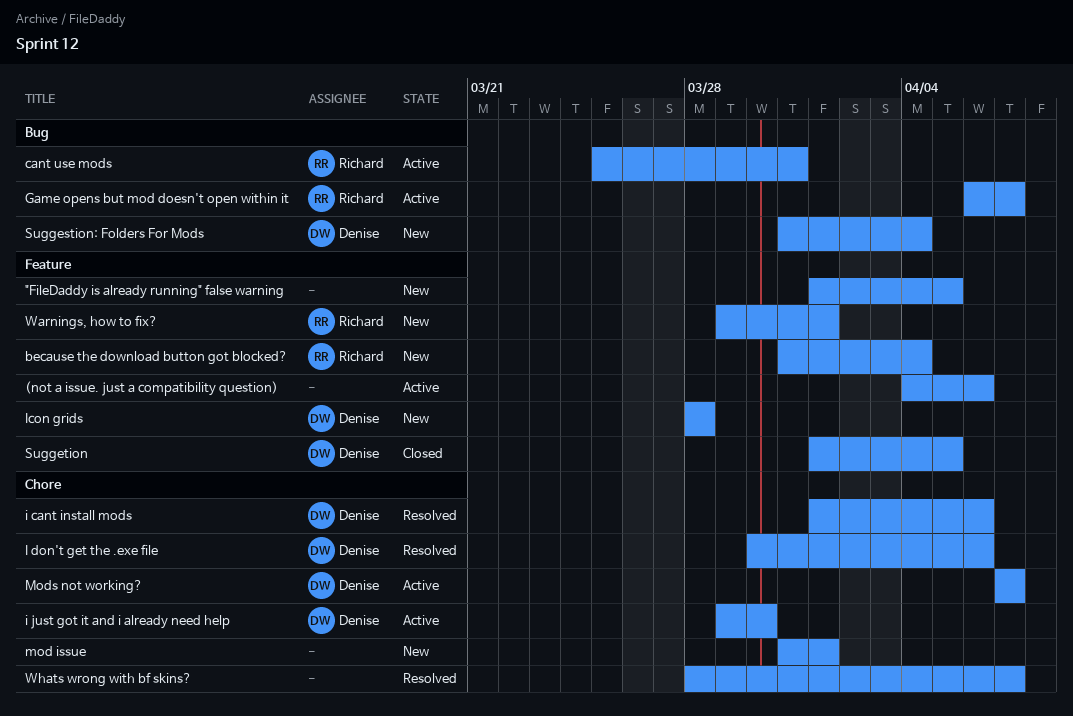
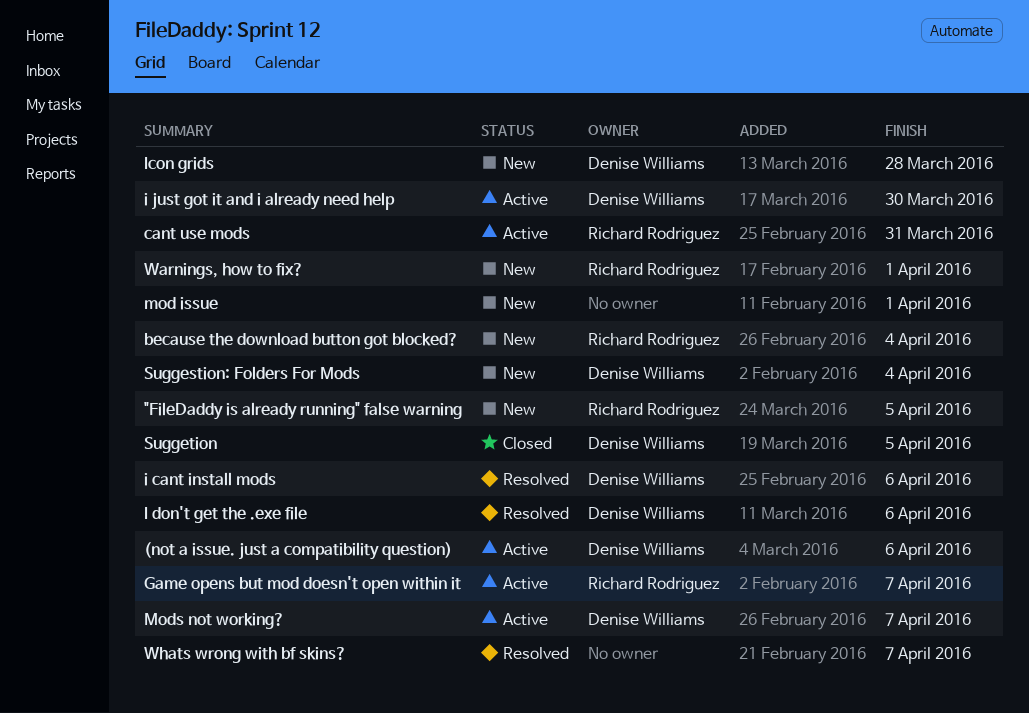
"FileDaddy is already running" false warning, owner: none -> Richard Rodriguez
(not a issue. just a compatibility question), owner: none -> Denise Williams

